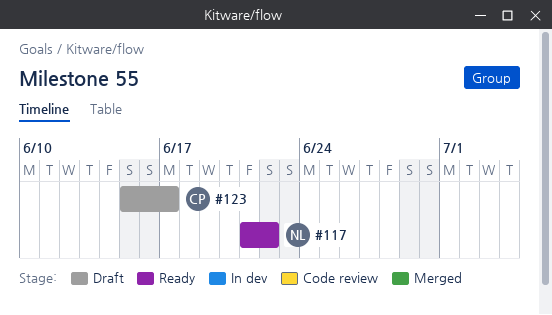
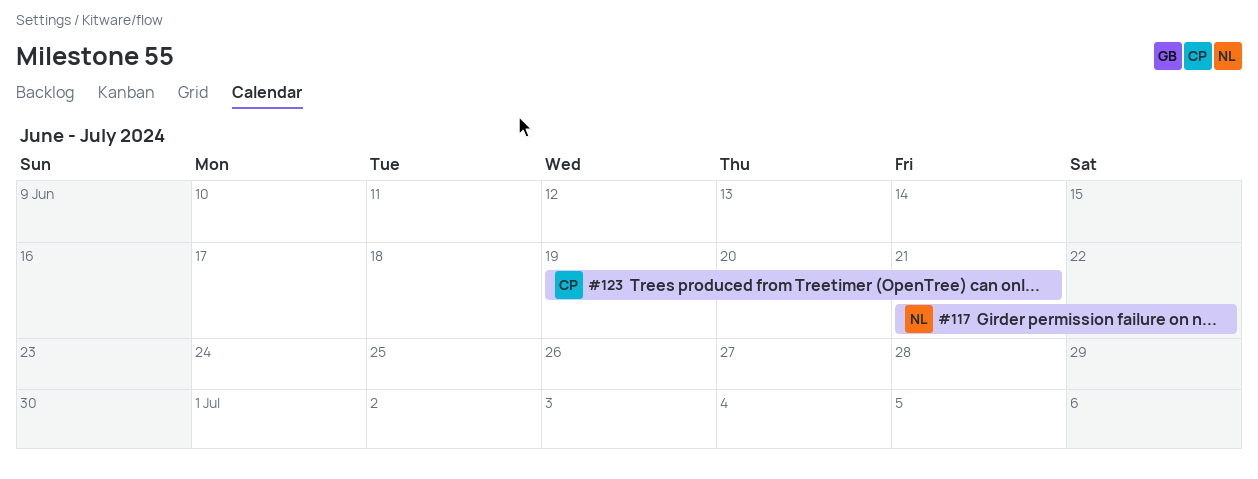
#123, start: Jun 15 -> Jun 19
#123, due: Jun 17 -> Jun 21

